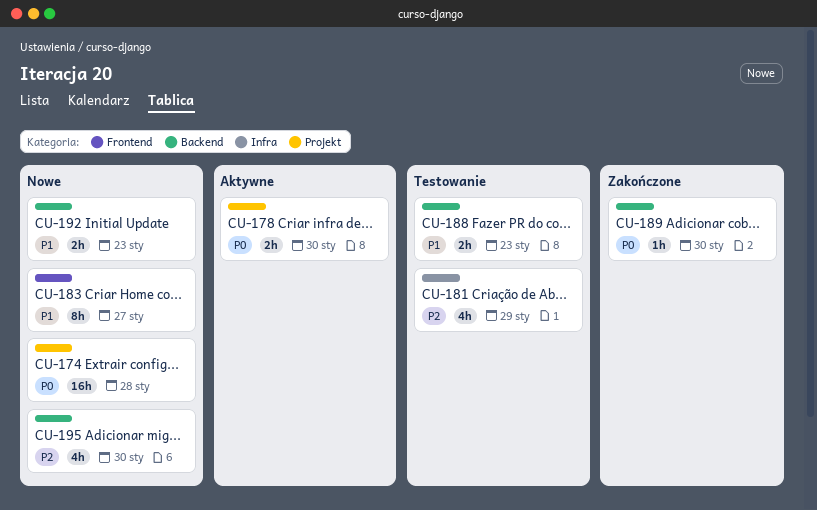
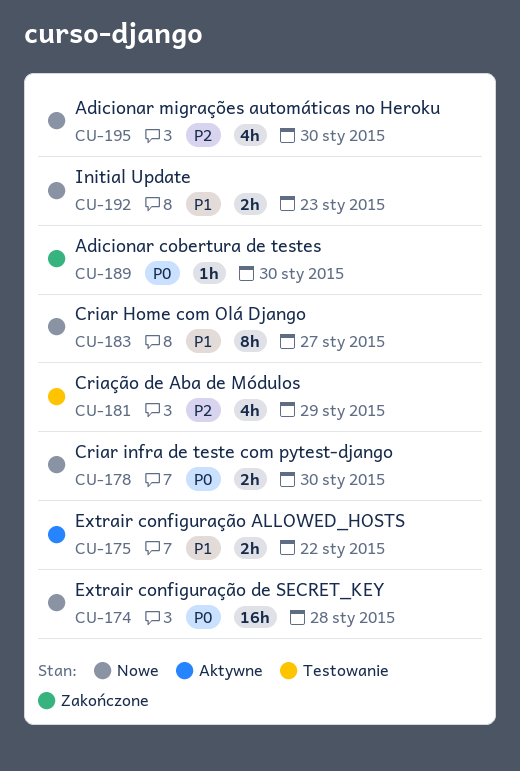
CU-175: none -> present
CU-178, status: Aktywne -> Nowe
CU-188: present -> none

